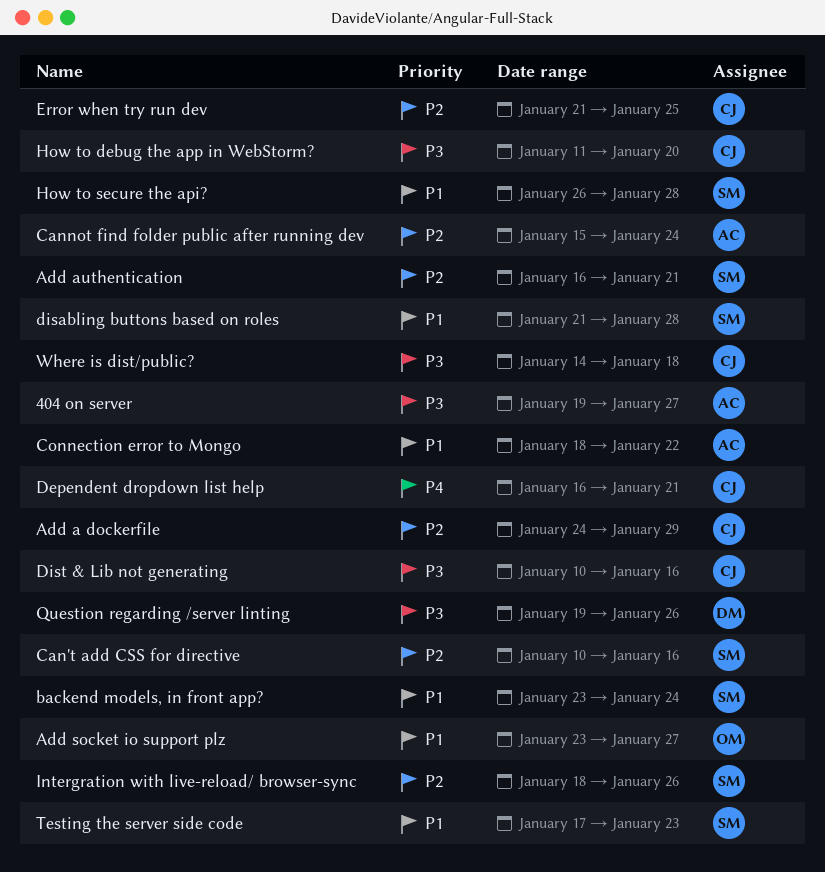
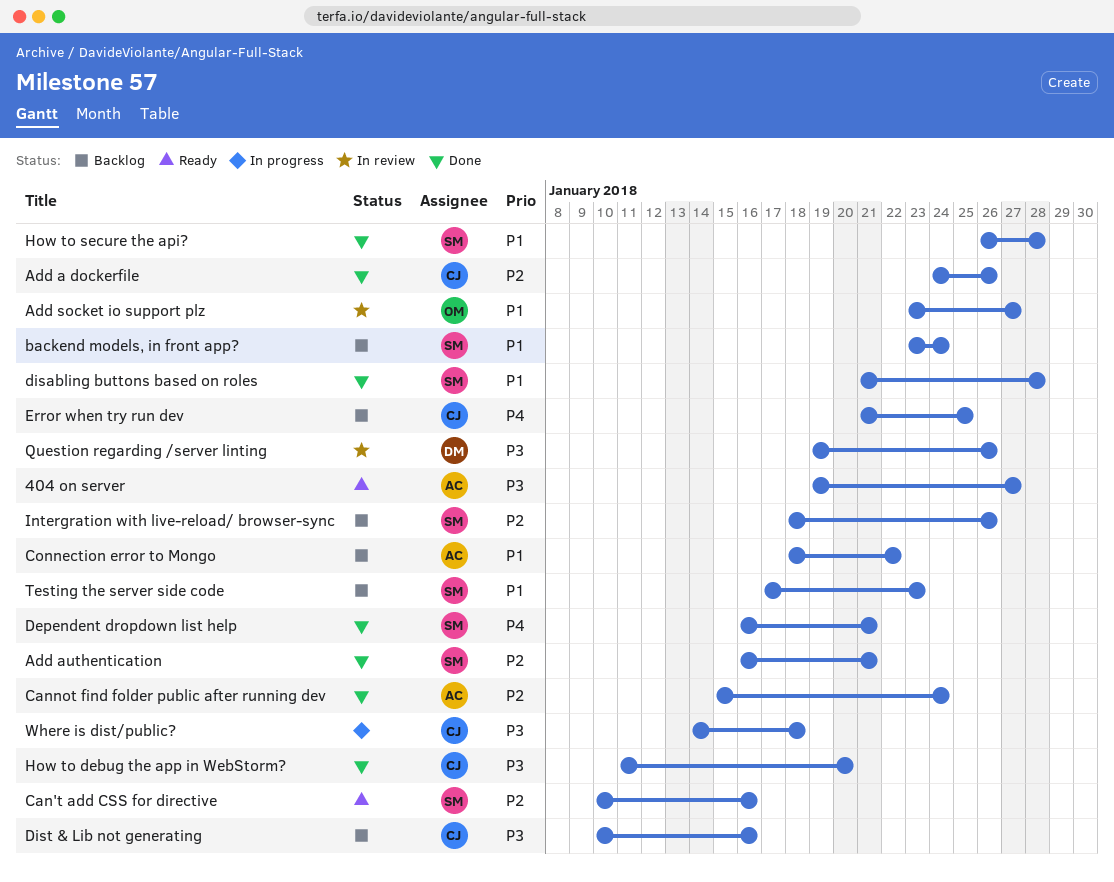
Add a dockerfile, due: Jan 29 -> Jan 26
Dependent dropdown list help, owner: CJ -> SM
Error when try run dev, priority: P2 -> P4

